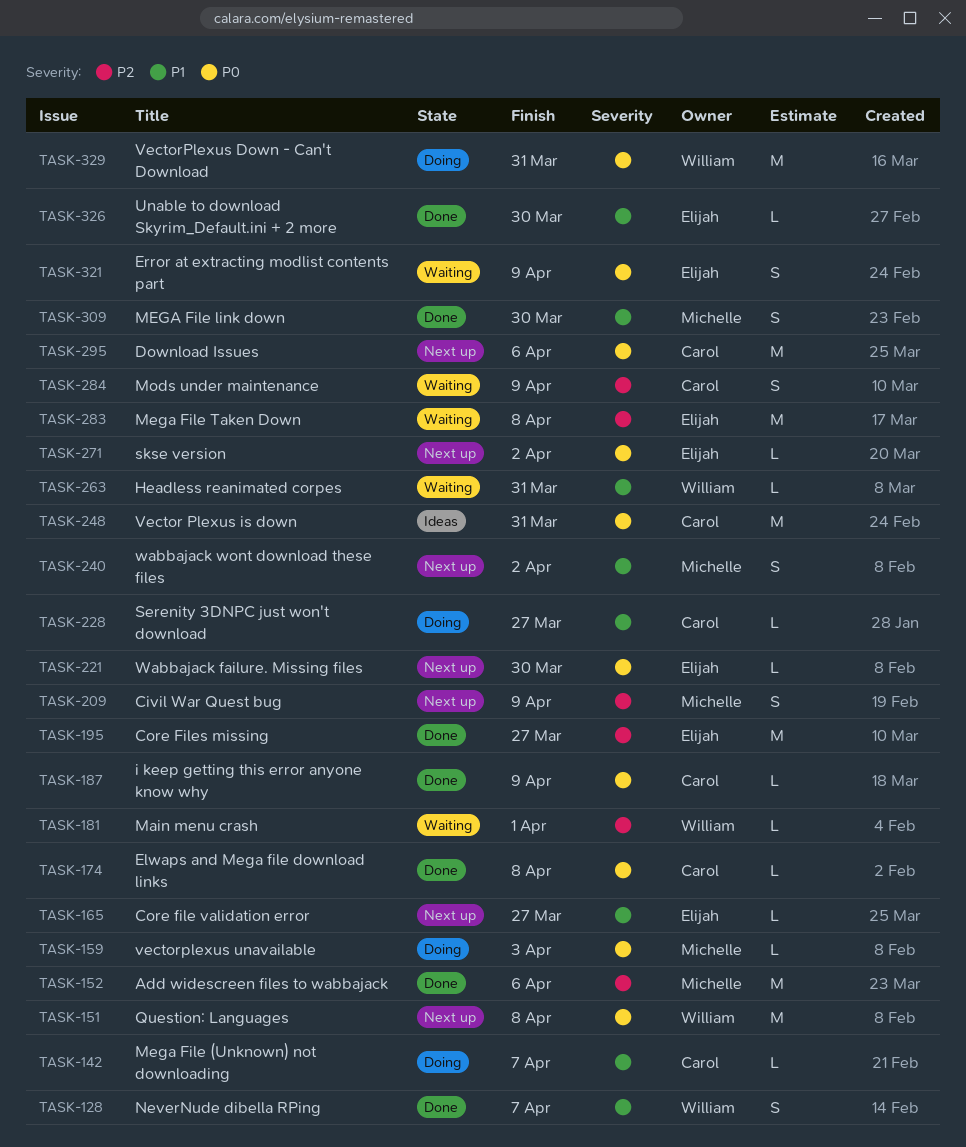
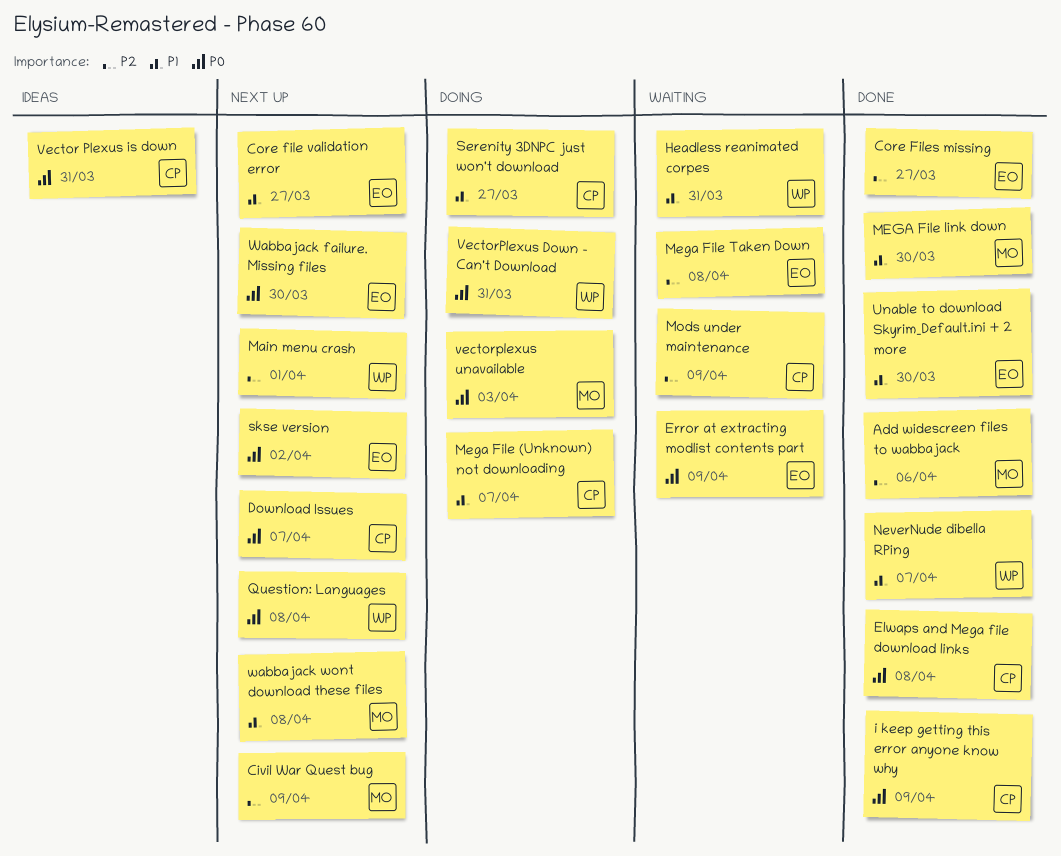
Download Issues, due: Apr 6 -> Apr 7
Main menu crash, status: Waiting -> Next up
wabbajack wont download these files, due: Apr 2 -> Apr 8

